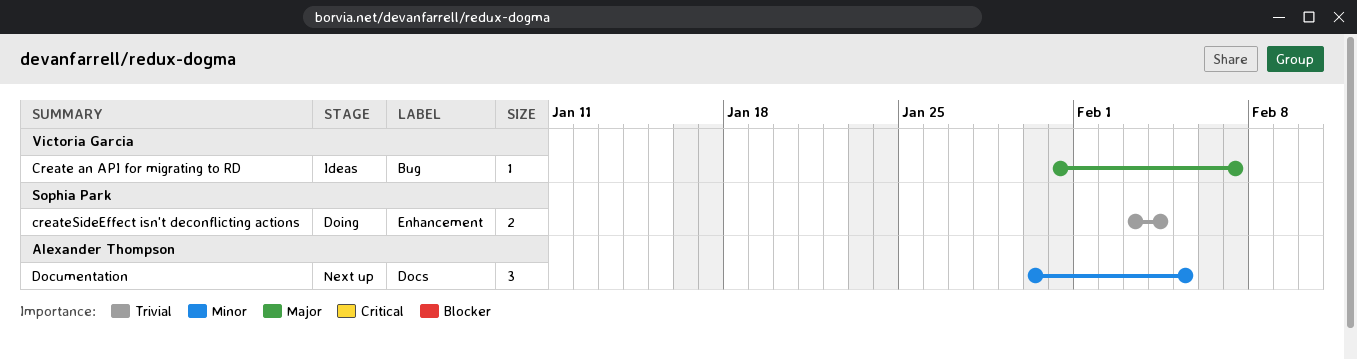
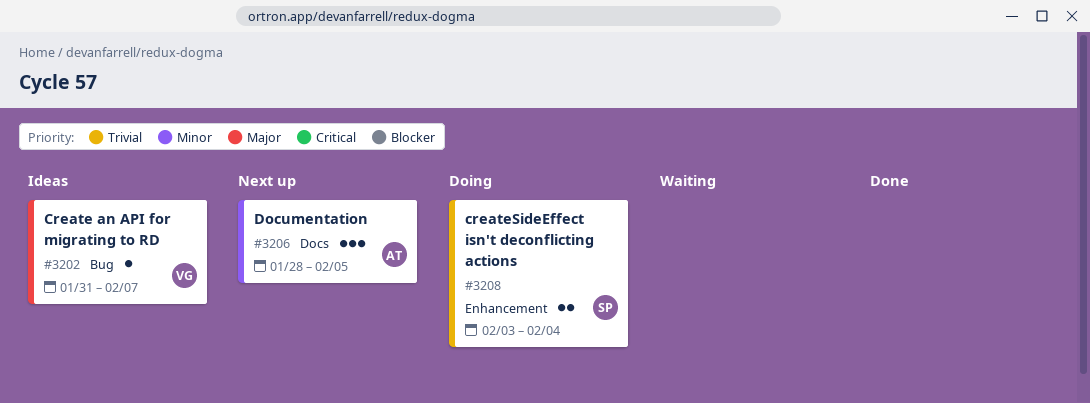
Documentation, start: Jan 30 -> Jan 28

